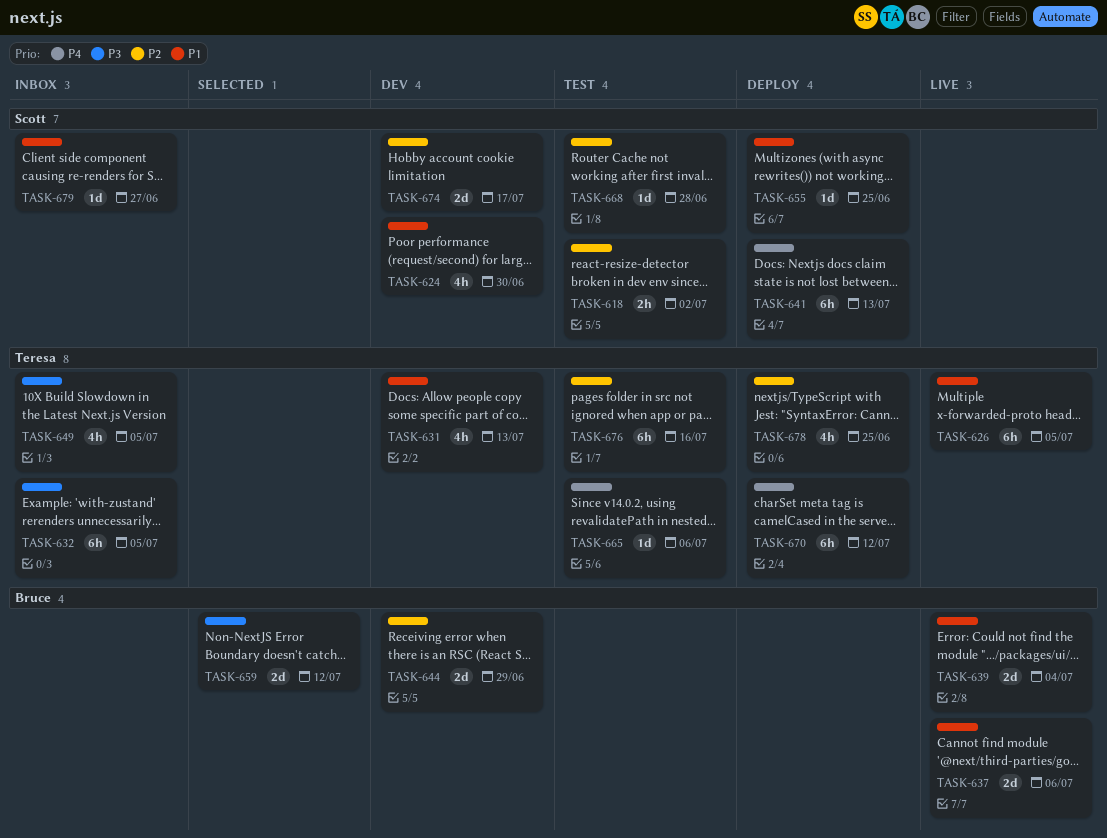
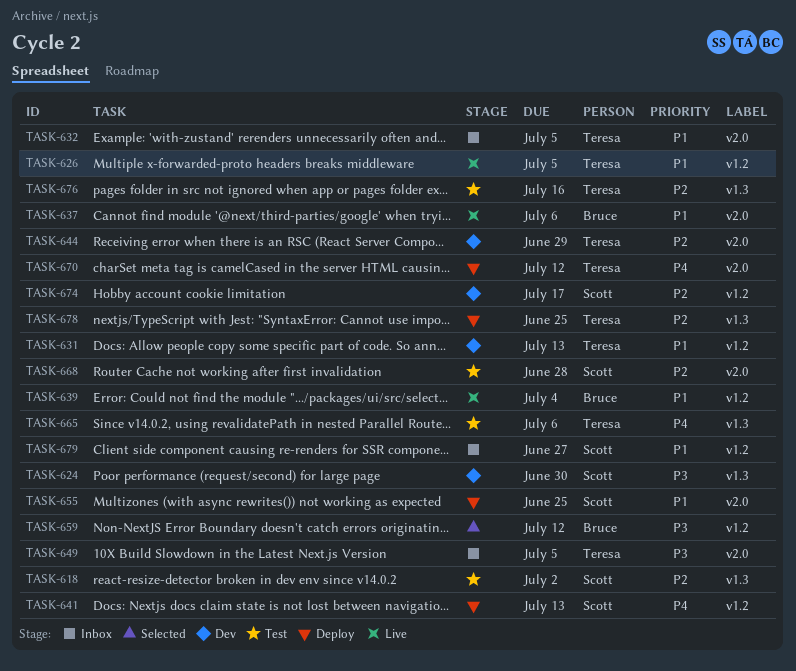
TASK-624, priority: P1 -> P3
TASK-632, priority: P3 -> P1
TASK-644, owner: Bruce -> Teresa

